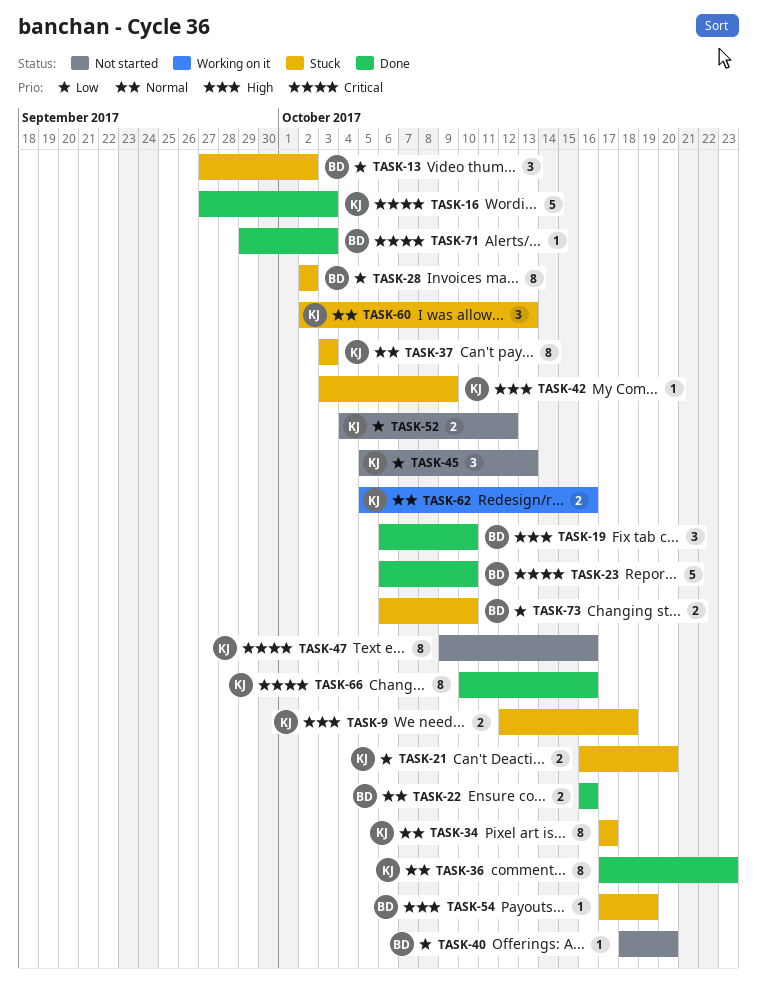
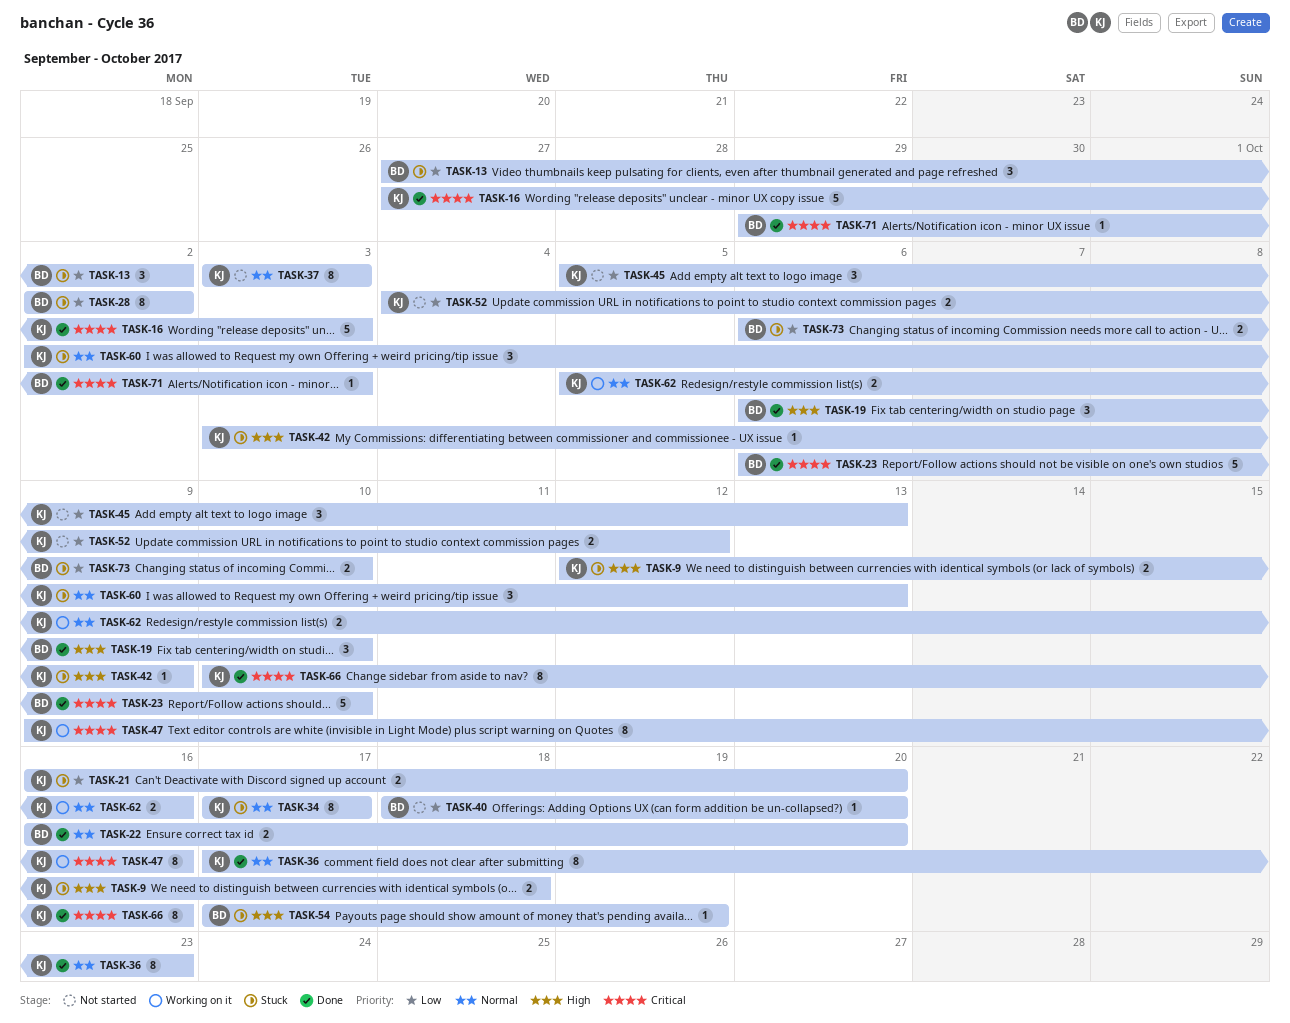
TASK-22, due: Oct 16 -> Oct 20
TASK-37, status: Stuck -> Not started
TASK-47, status: Not started -> Working on it

